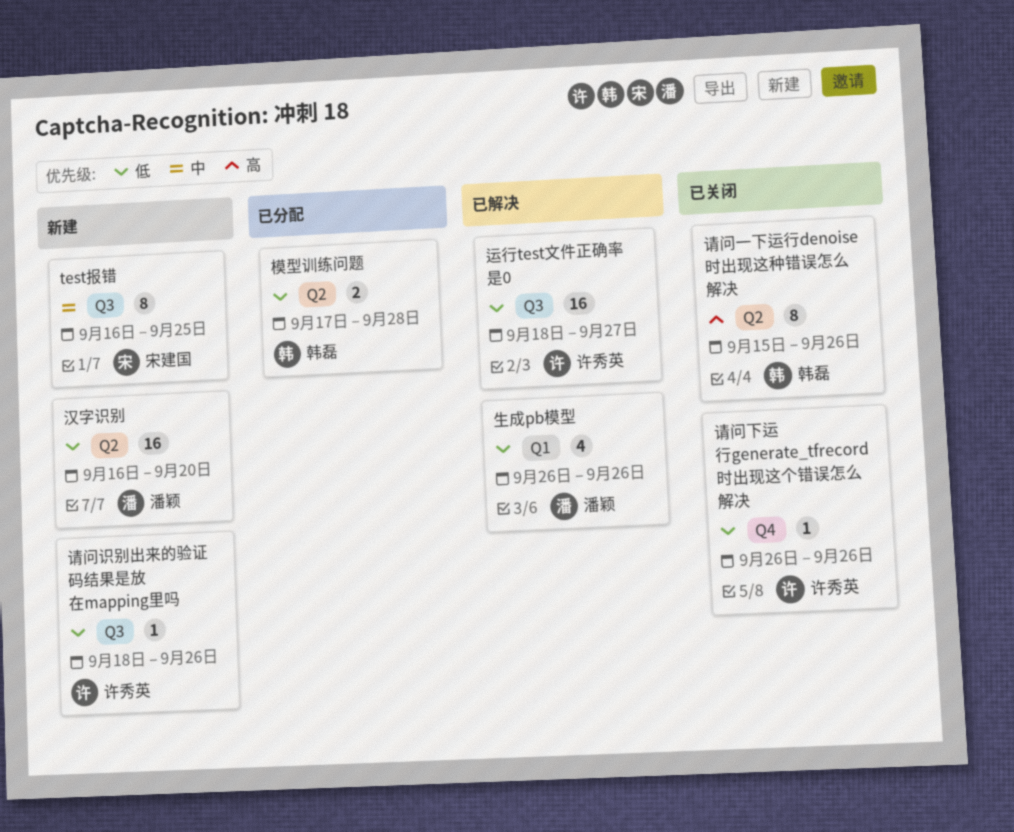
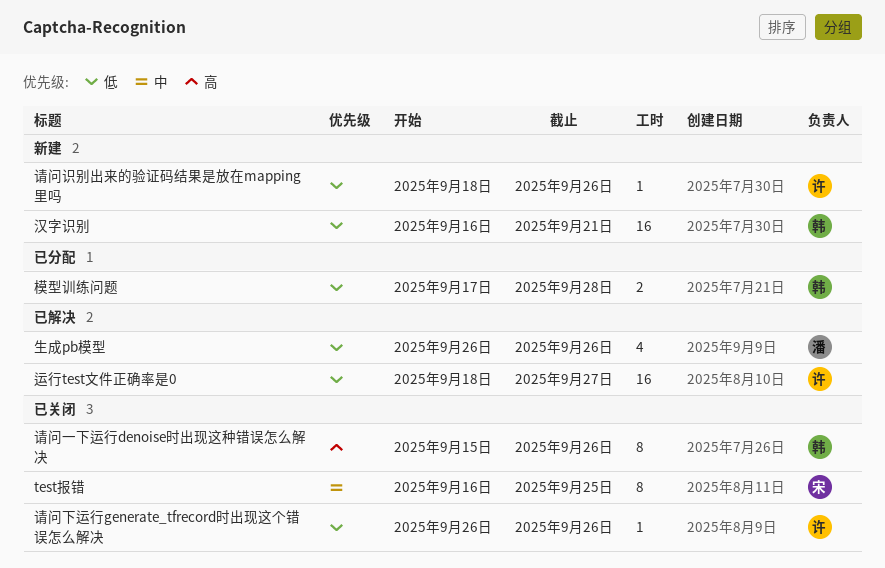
test报错, status: 新建 -> 已关闭
汉字识别, owner: 潘颖 -> 韩磊
汉字识别, due: Sep 20 -> Sep 21

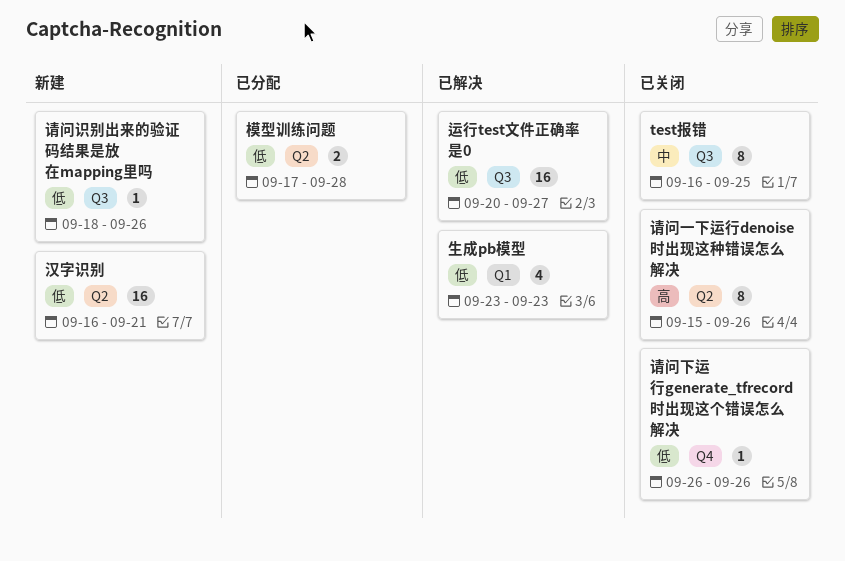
生成pb模型, start: Sep 26 -> Sep 23
生成pb模型, due: Sep 26 -> Sep 23
运行test文件正确率是0, start: Sep 18 -> Sep 20

